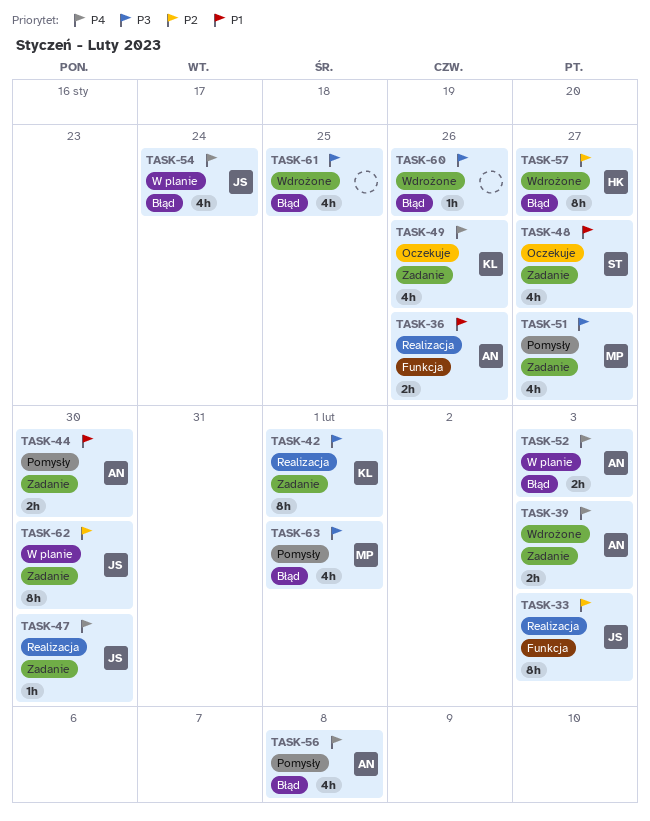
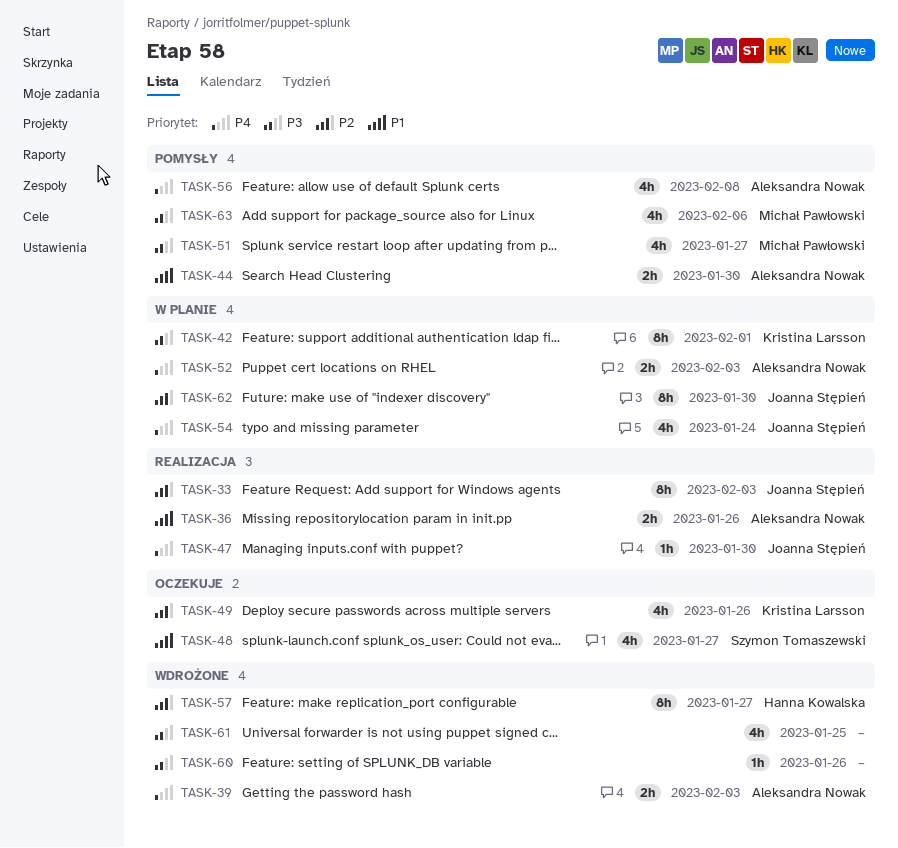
TASK-42, status: Realizacja -> W planie
TASK-49, priority: P4 -> P2
TASK-63, due: Feb 1 -> Feb 6

